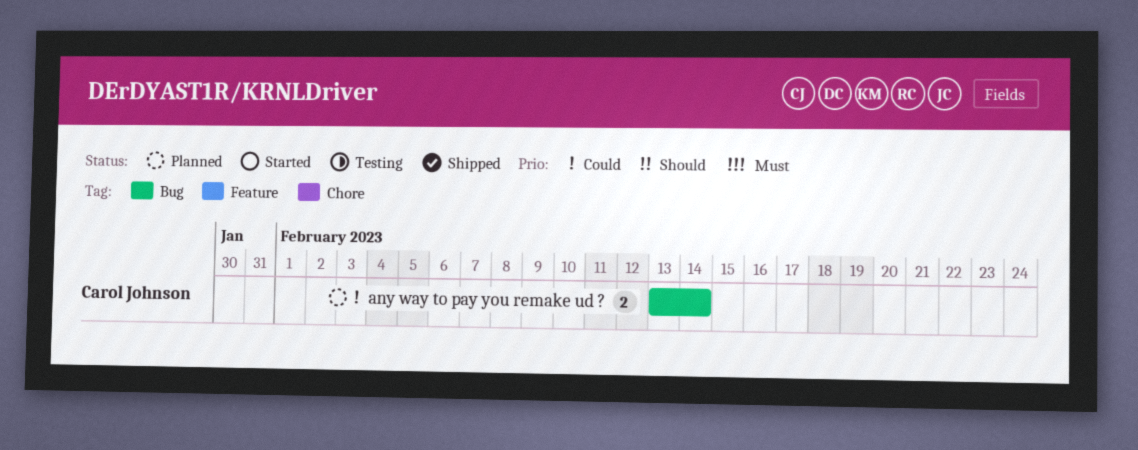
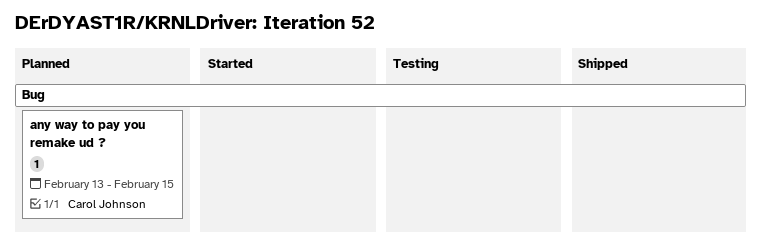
any way to pay you remake ud ?, estimate: 2 -> 1
any way to pay you remake ud ?, due: Feb 14 -> Feb 15

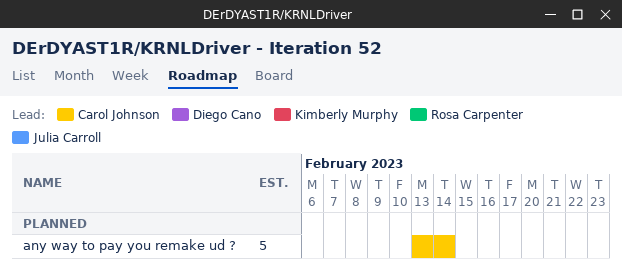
any way to pay you remake ud ?, estimate: 1 -> 5
any way to pay you remake ud ?, due: Feb 15 -> Feb 14

